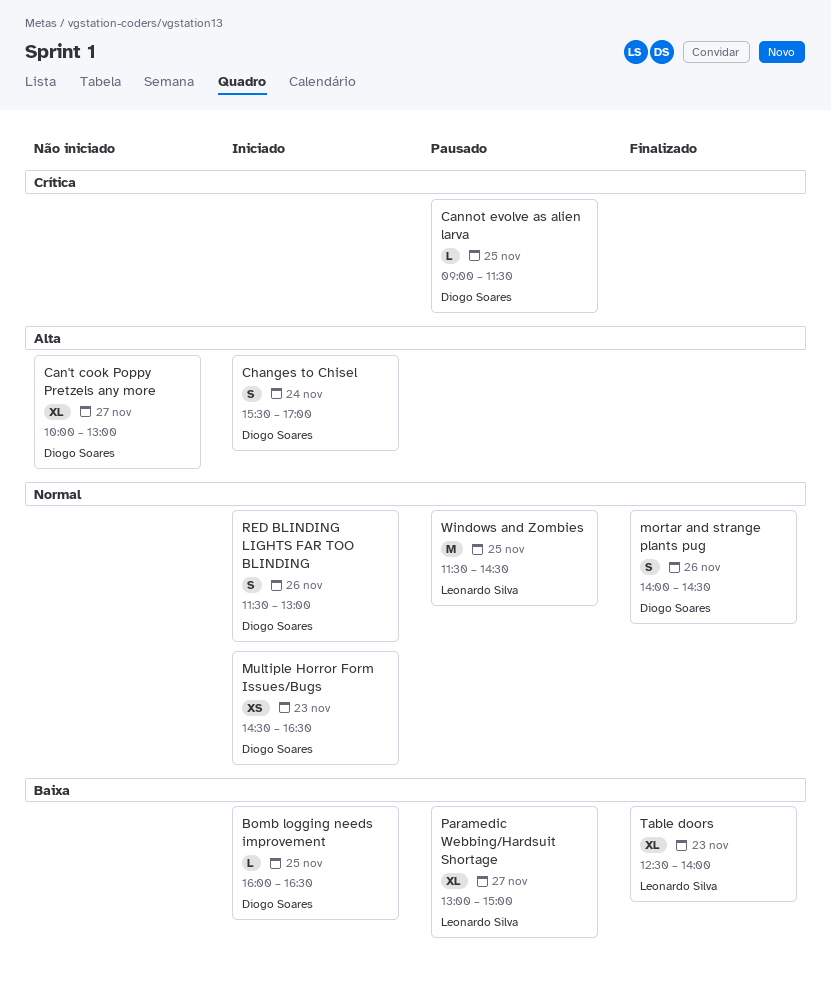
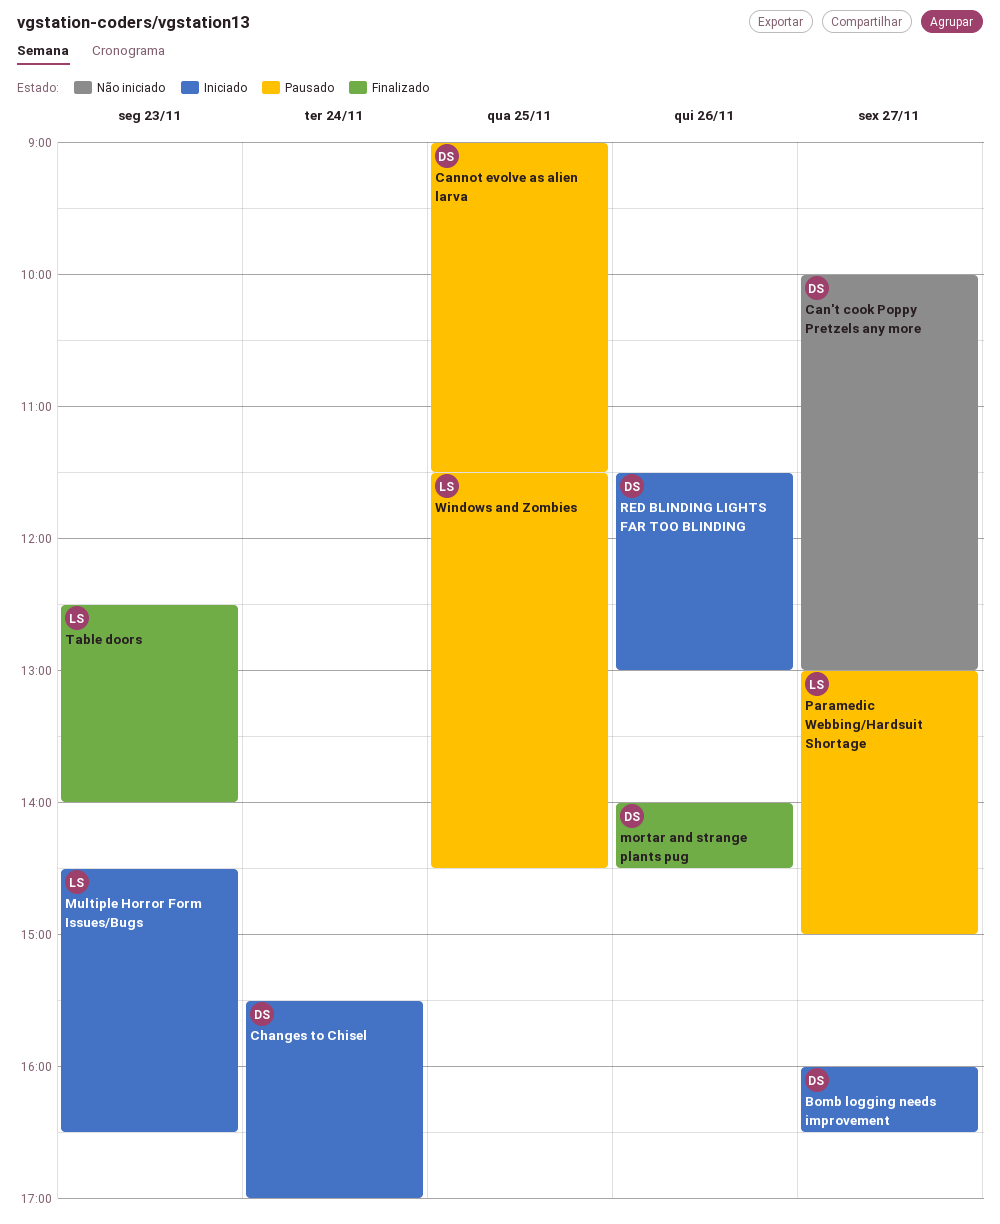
Bomb logging needs improvement, day: Nov 25 -> Nov 27
Multiple Horror Form Issues/Bugs, owner: Diogo Soares -> Leonardo Silva

